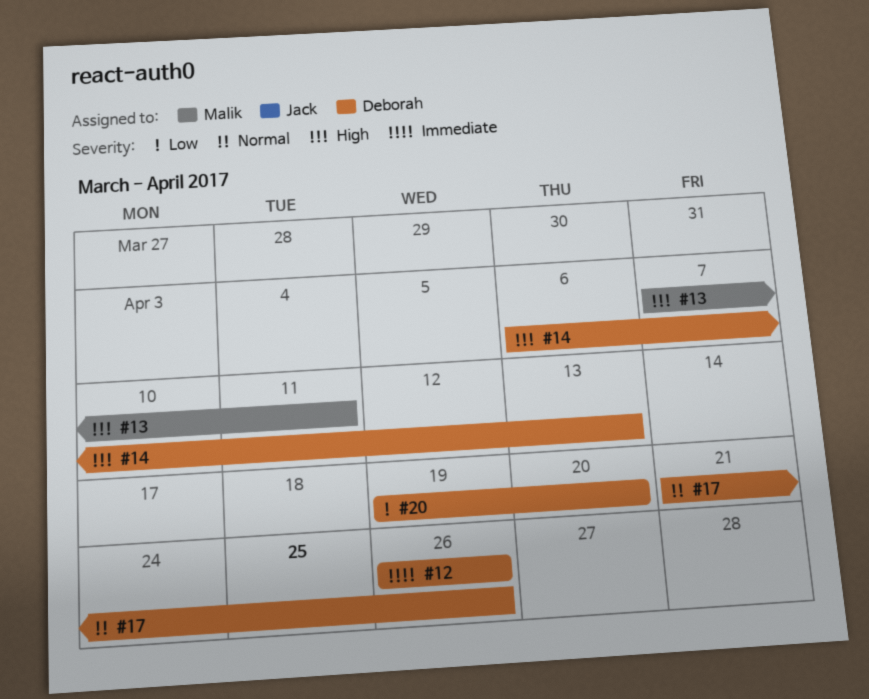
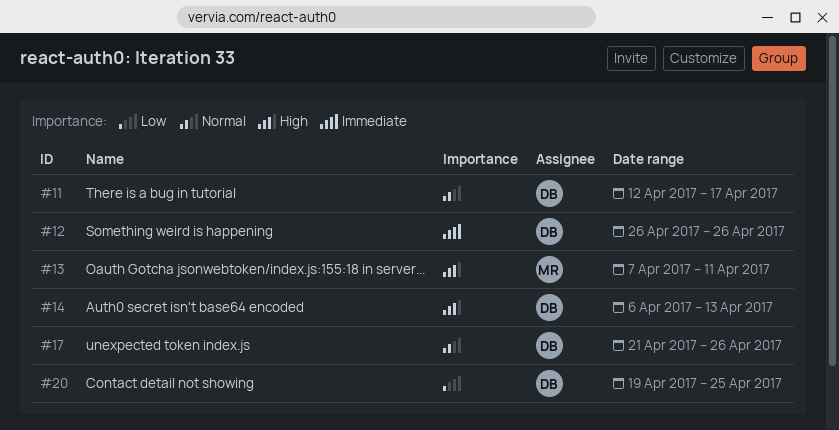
#11: none -> present
#20, due: Apr 20 -> Apr 25

